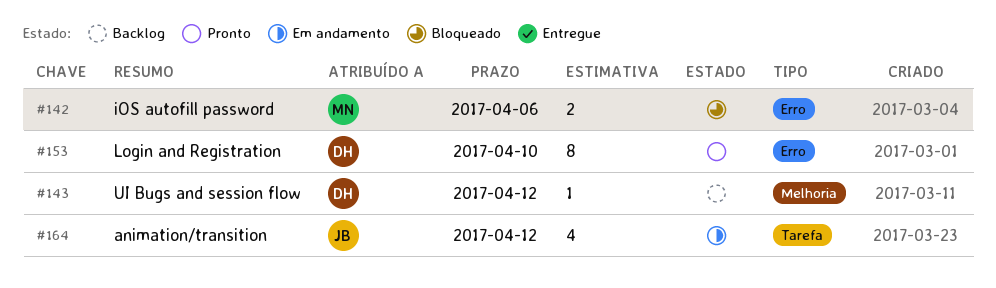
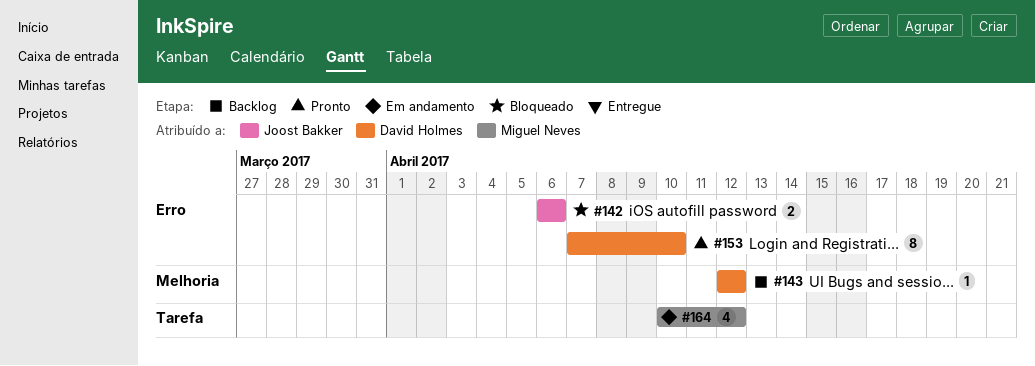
#142, owner: Miguel Neves -> Joost Bakker
#164, owner: Joost Bakker -> Miguel Neves

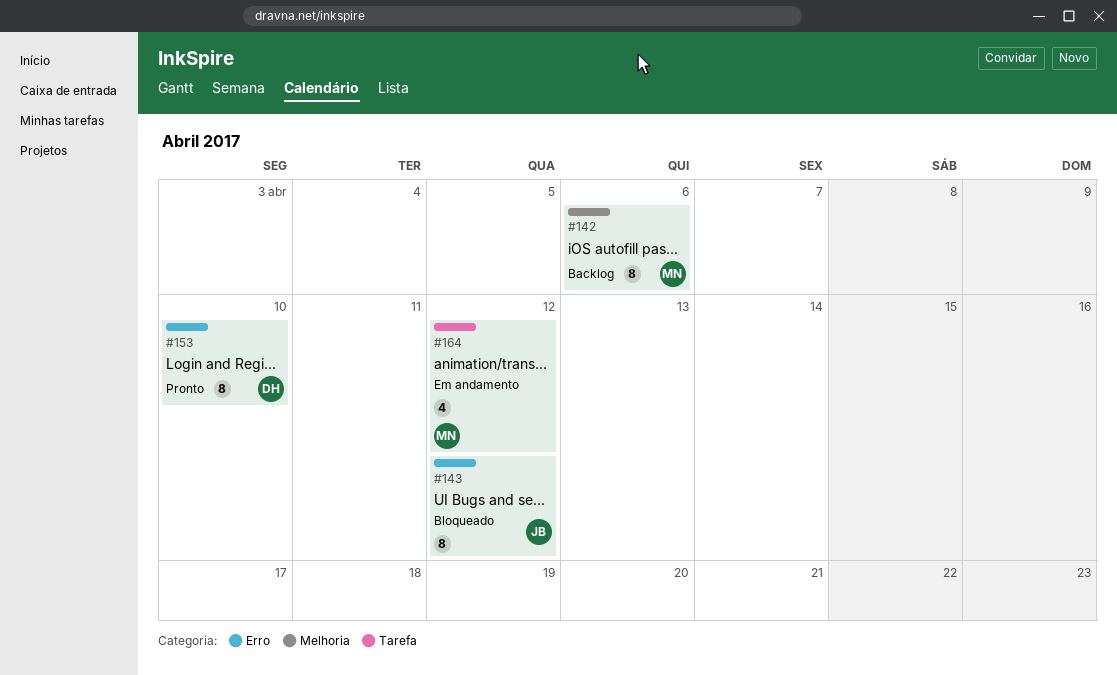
#142, status: Bloqueado -> Backlog
#142, owner: Joost Bakker -> Miguel Neves
#142, label: Erro -> Melhoria
#142, estimate: 2 -> 8
#143, status: Backlog -> Bloqueado
#143, owner: David Holmes -> Joost Bakker
#143, label: Melhoria -> Erro
#143, estimate: 1 -> 8

